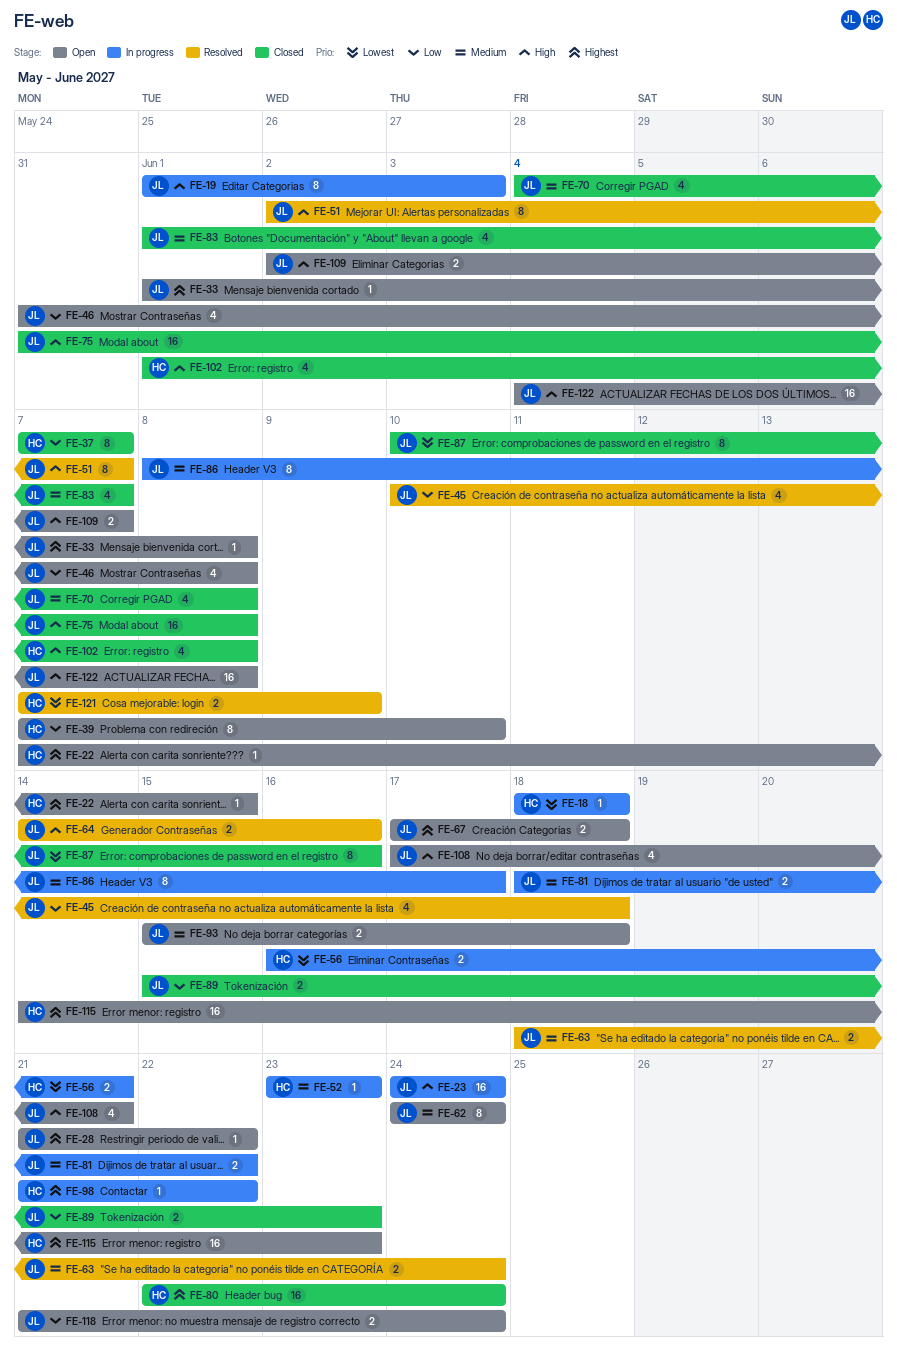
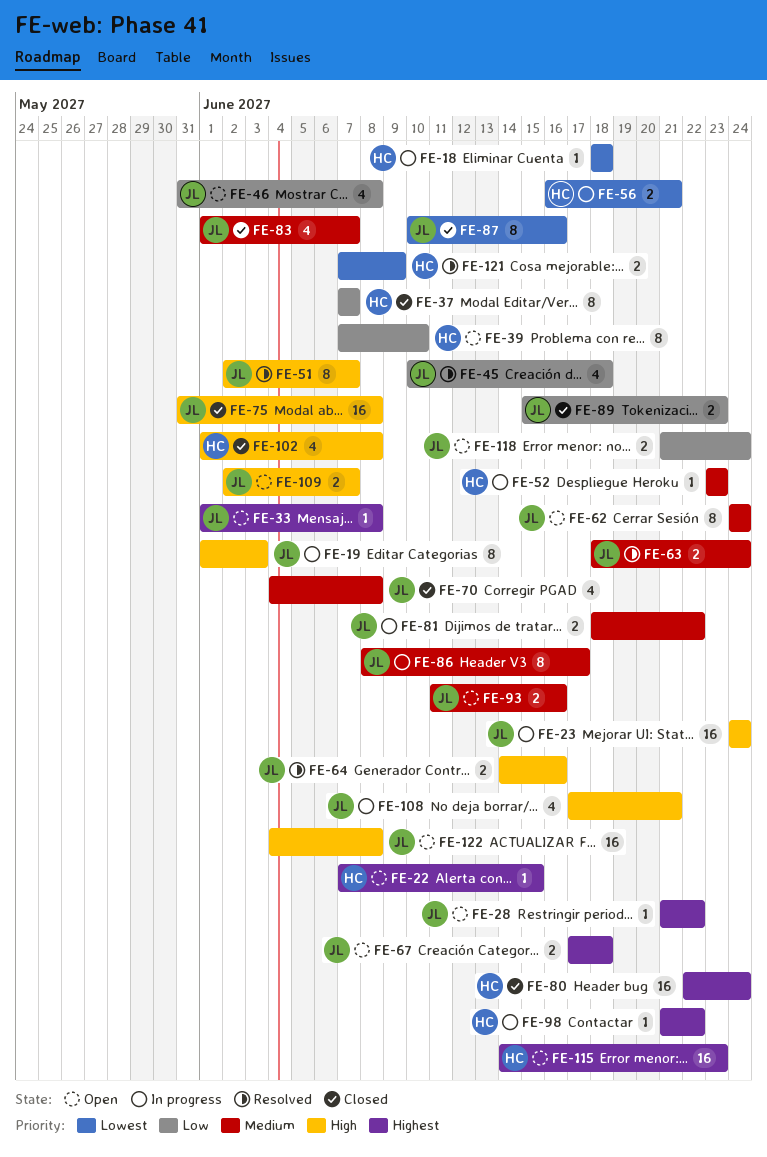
FE-93, start: Jun 15 -> Jun 11
FE-93, due: Jun 18 -> Jun 16
FE-108, status: Open -> In progress

